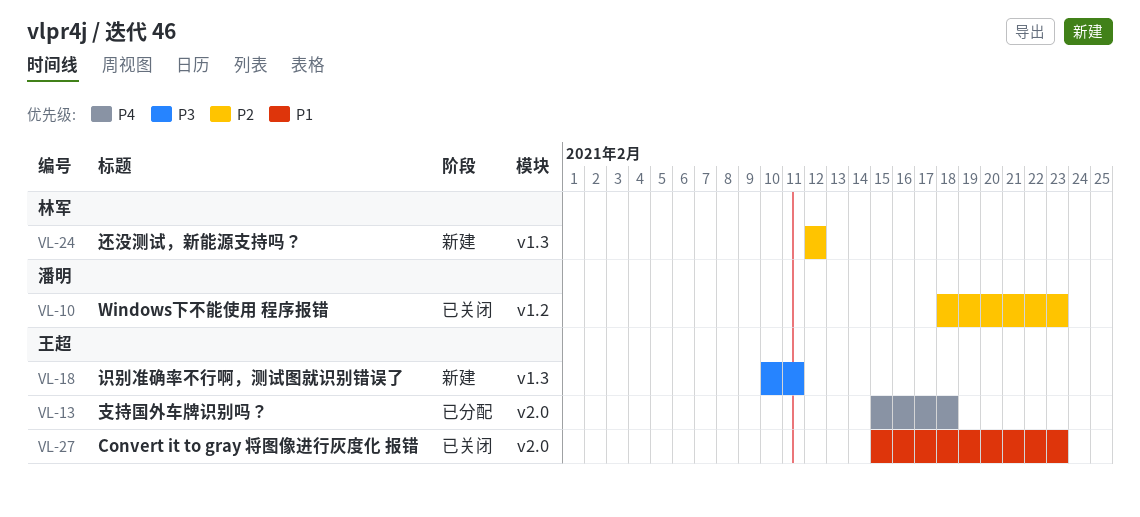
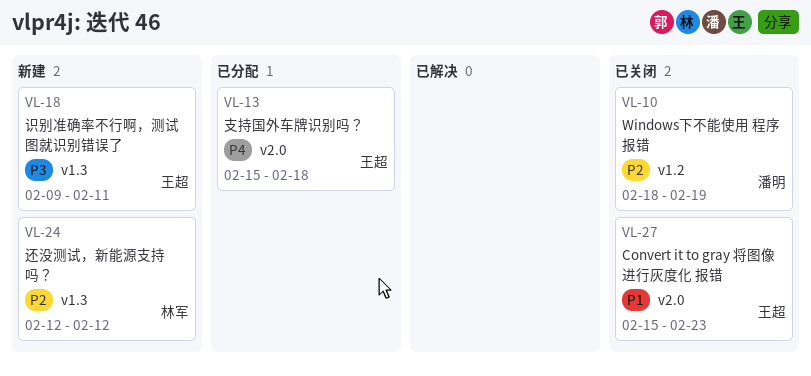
VL-10, due: Feb 23 -> Feb 19
VL-18, start: Feb 10 -> Feb 9

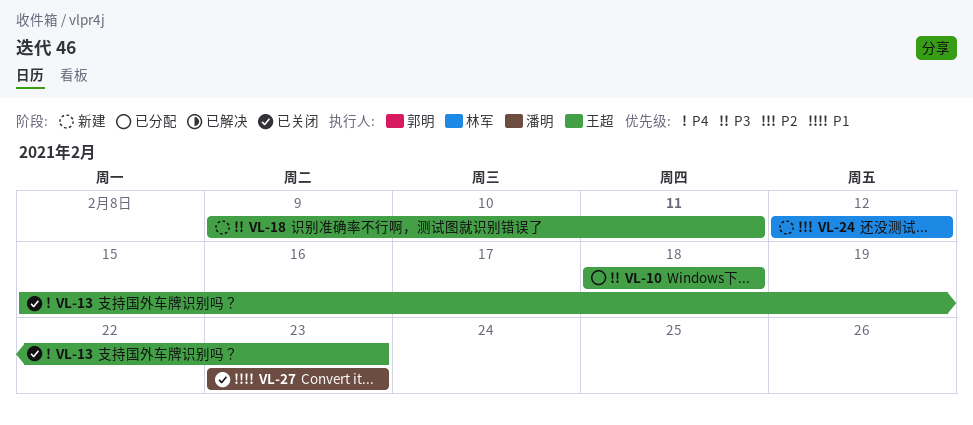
VL-10, status: 已关闭 -> 已分配
VL-10, owner: 潘明 -> 王超
VL-10, priority: P2 -> P3
VL-10, due: Feb 19 -> Feb 18
VL-13, status: 已分配 -> 已关闭
VL-13, due: Feb 18 -> Feb 23
VL-27, owner: 王超 -> 潘明
VL-27, start: Feb 15 -> Feb 23

